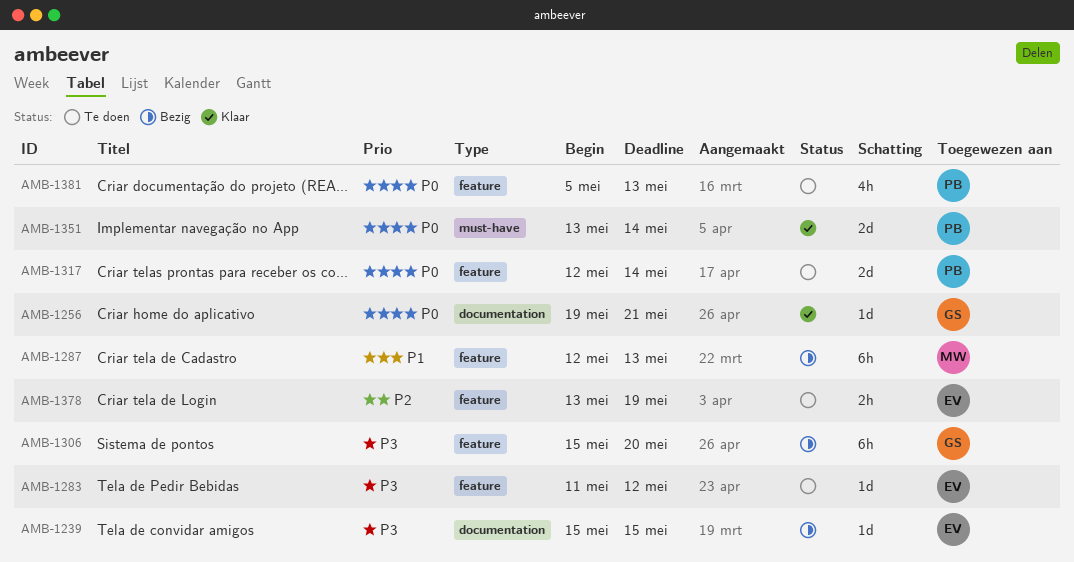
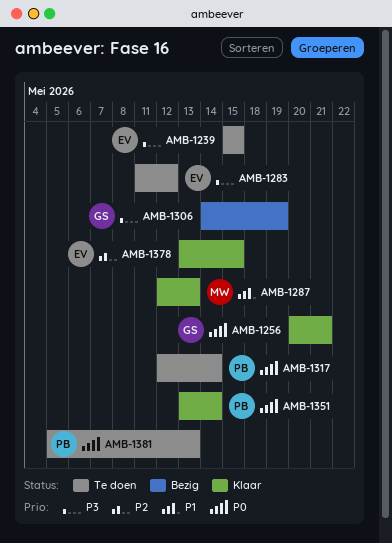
AMB-1239, status: Bezig -> Te doen
AMB-1256, start: May 19 -> May 20
AMB-1287, status: Bezig -> Klaar
AMB-1306, start: May 15 -> May 14
AMB-1306, due: May 20 -> May 19
AMB-1378, status: Te doen -> Klaar
AMB-1378, due: May 19 -> May 15

